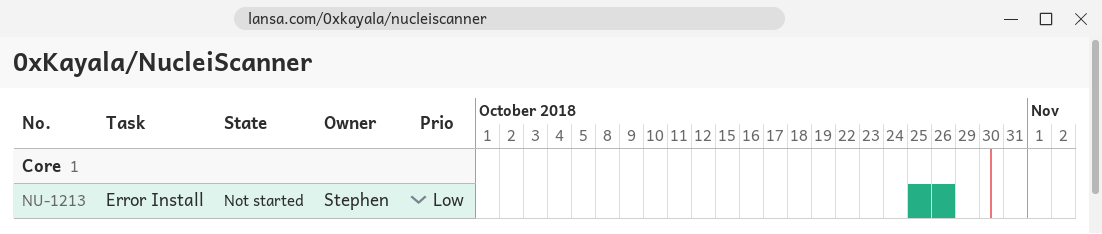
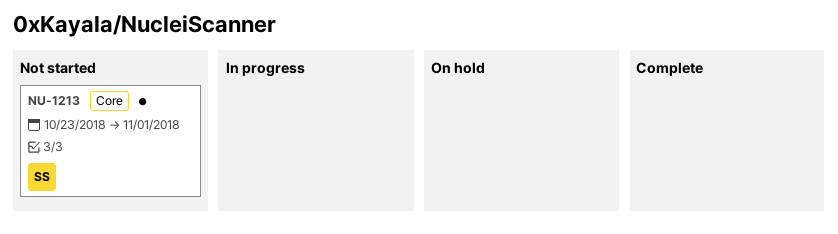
NU-1213, start: Oct 25 -> Oct 23
NU-1213, due: Oct 26 -> Nov 1

